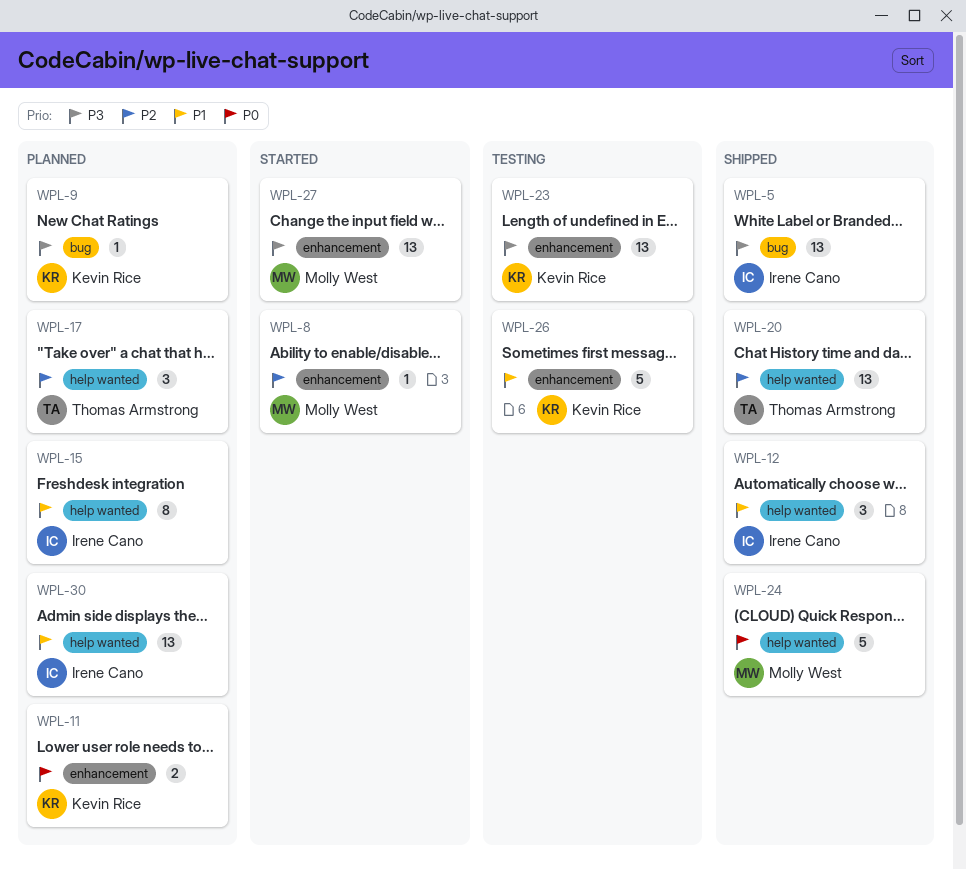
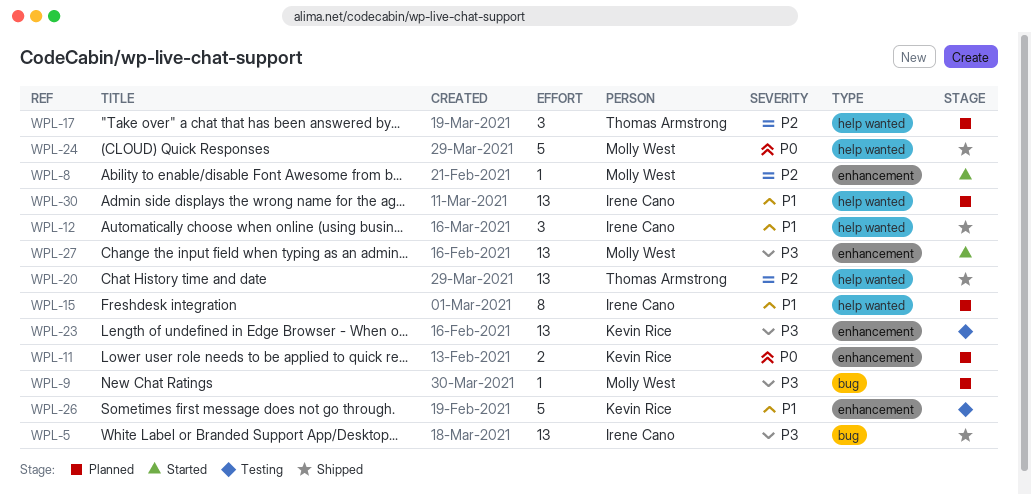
WPL-9, owner: Kevin Rice -> Molly West

